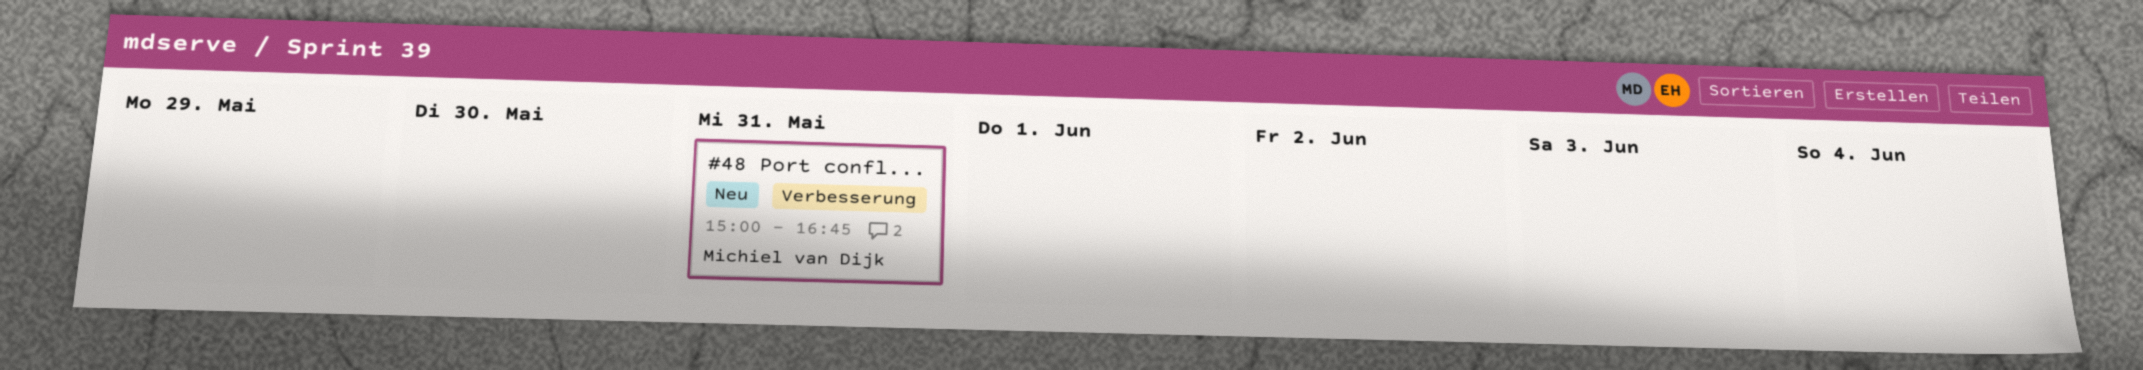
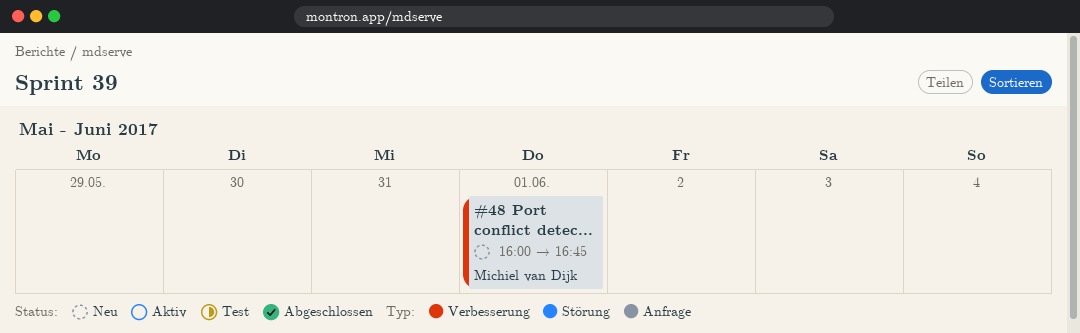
#48, day: May 31 -> Jun 1
#48, begins: 15:00 -> 16:00

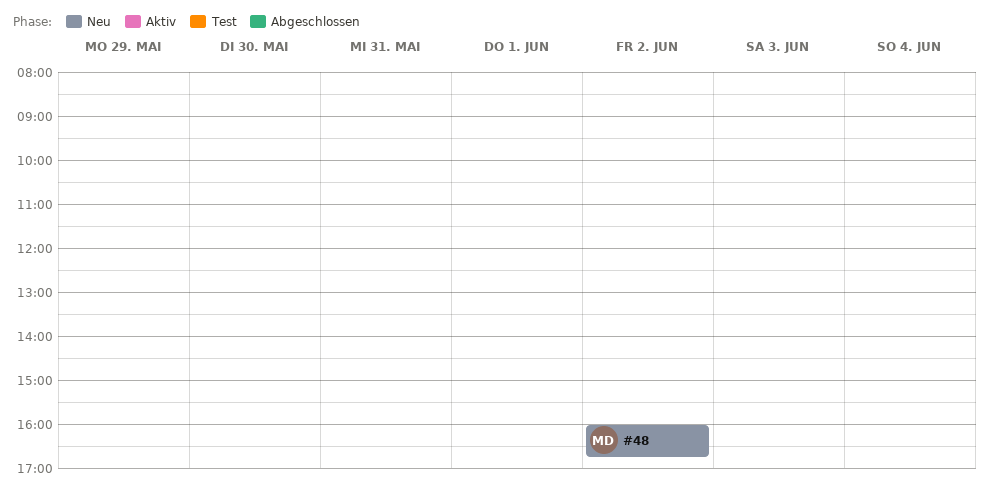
#48, day: Jun 1 -> Jun 2

